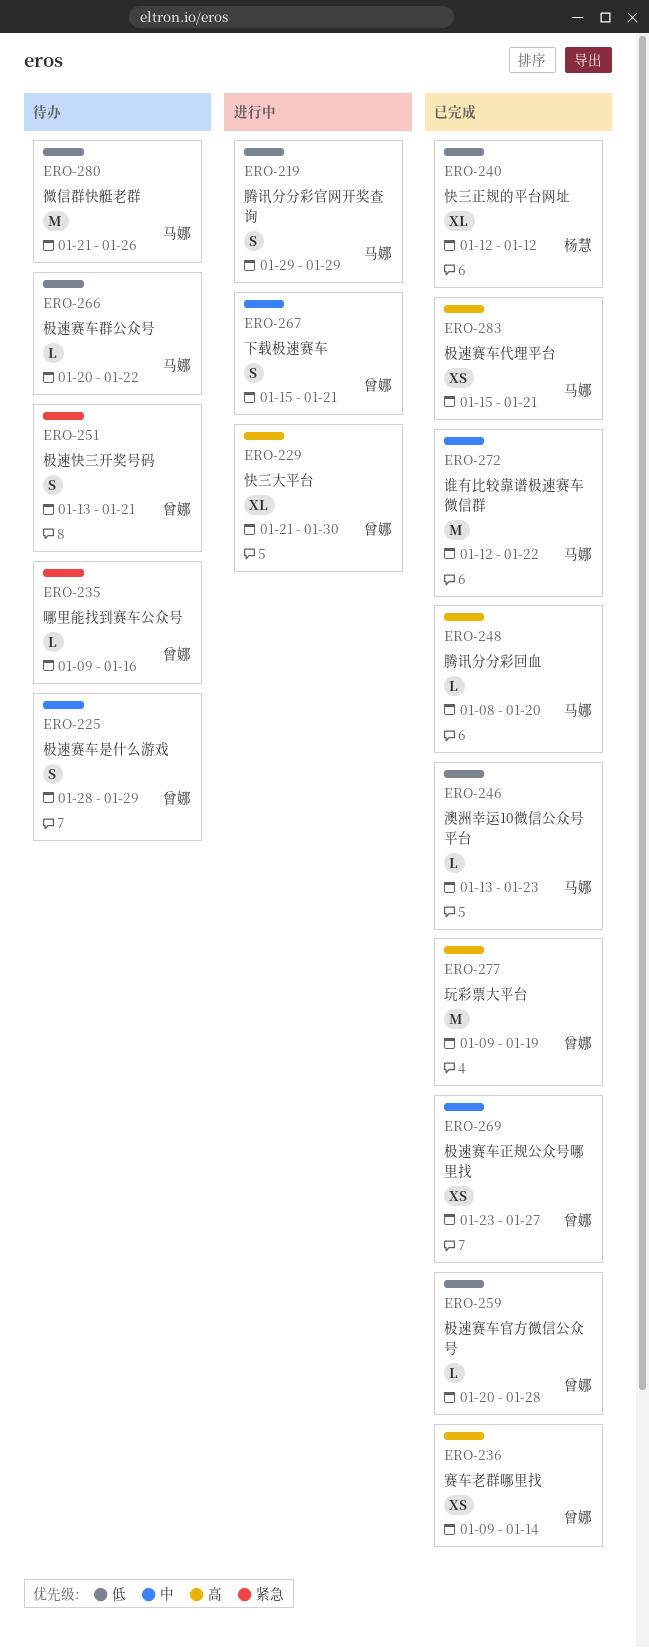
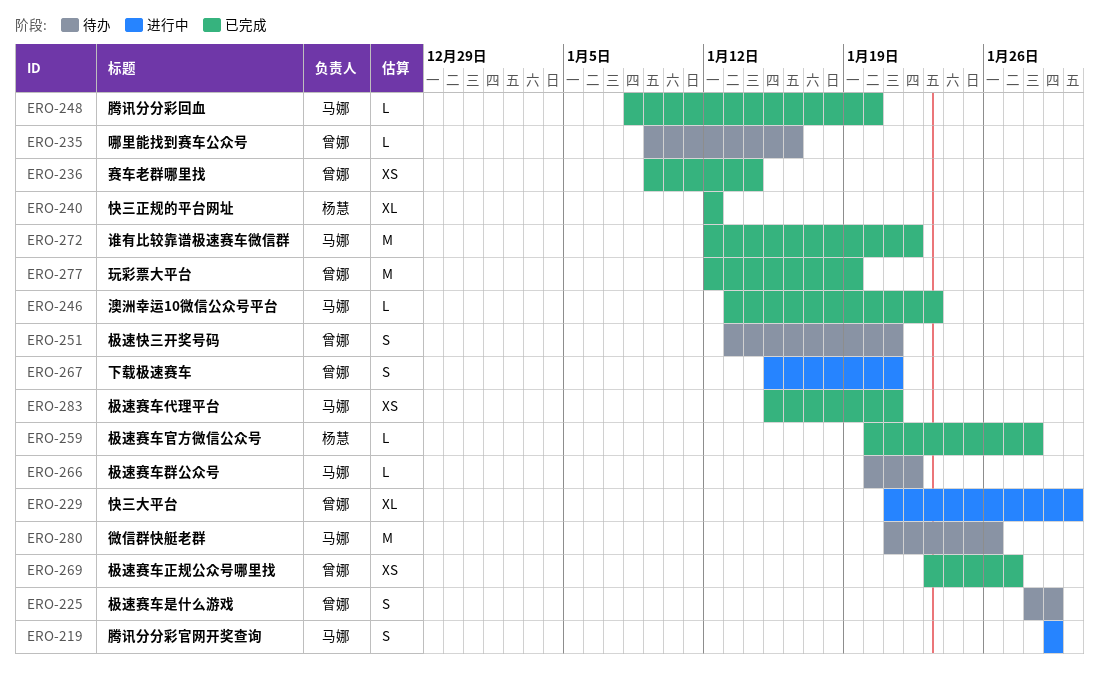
ERO-259, owner: 曾娜 -> 杨慧
ERO-277, start: Jan 9 -> Jan 12

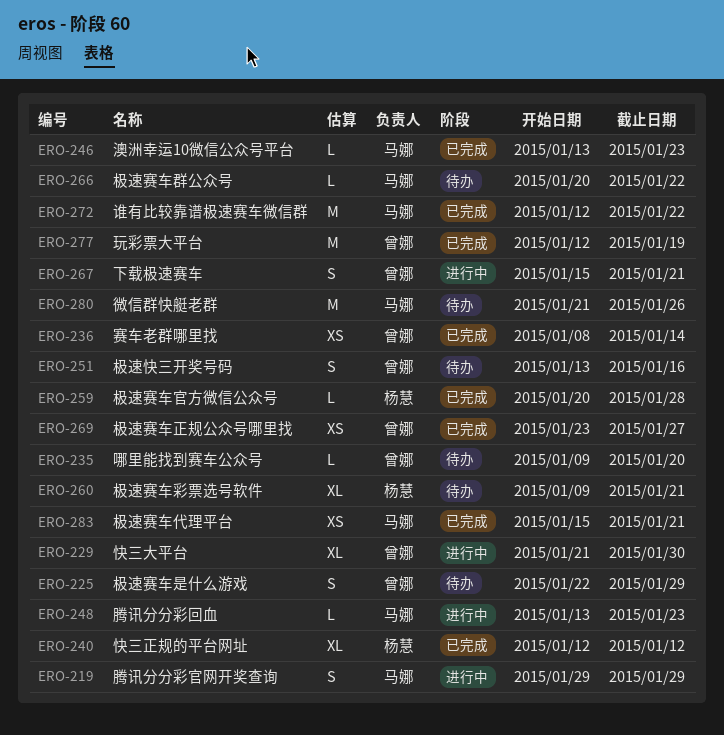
ERO-225, start: Jan 28 -> Jan 22
ERO-235, due: Jan 16 -> Jan 20
ERO-236, start: Jan 9 -> Jan 8
ERO-248, status: 已完成 -> 进行中
ERO-248, start: Jan 8 -> Jan 13
ERO-248, due: Jan 20 -> Jan 23
ERO-251, due: Jan 21 -> Jan 16
ERO-260: none -> present

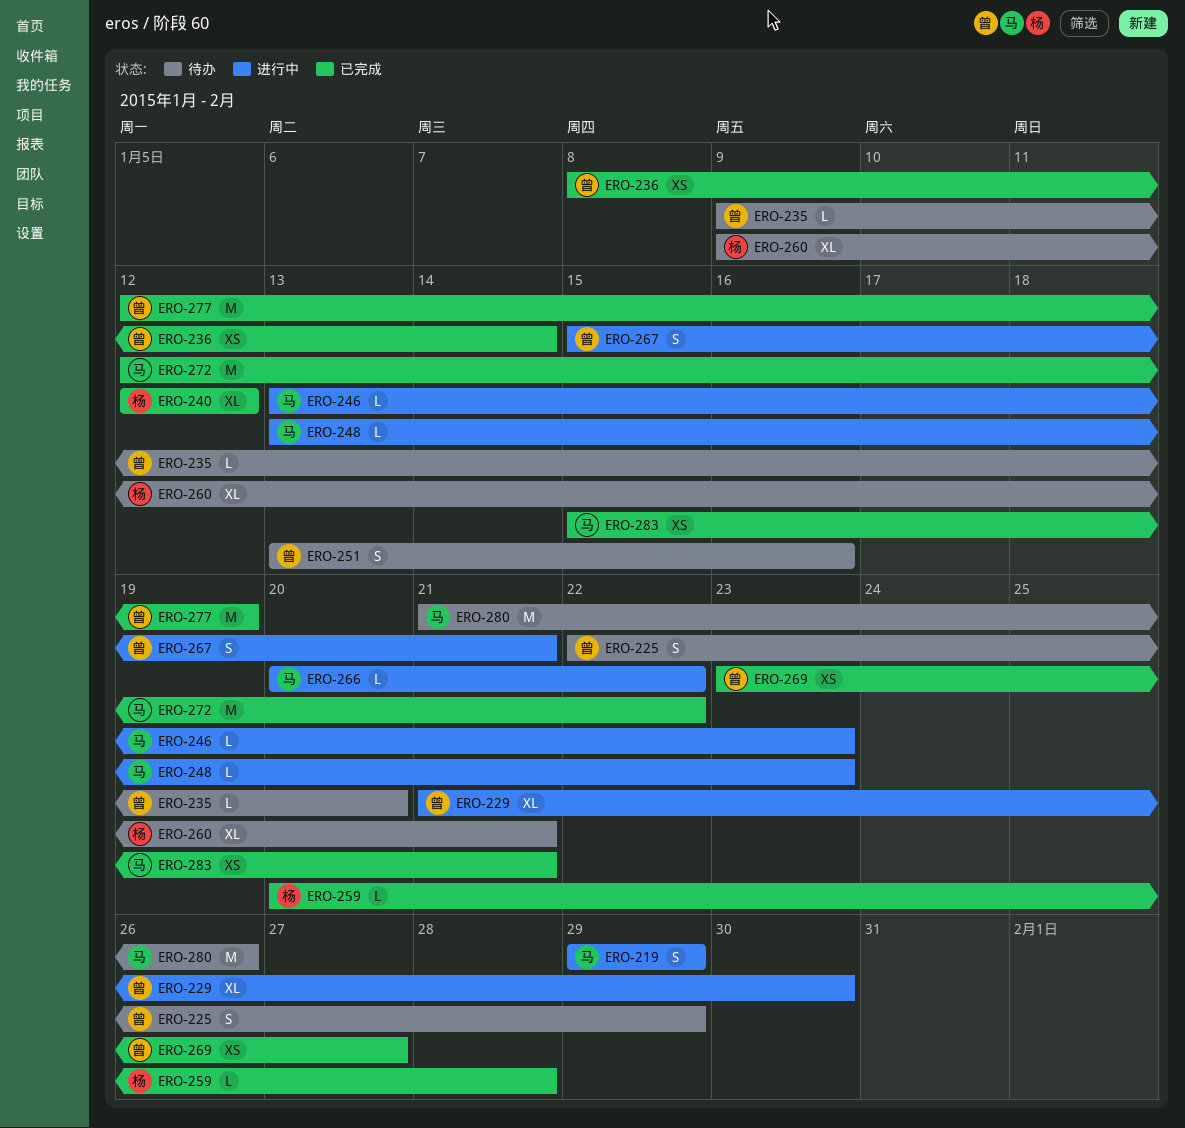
ERO-246, status: 已完成 -> 进行中
ERO-266, status: 待办 -> 进行中

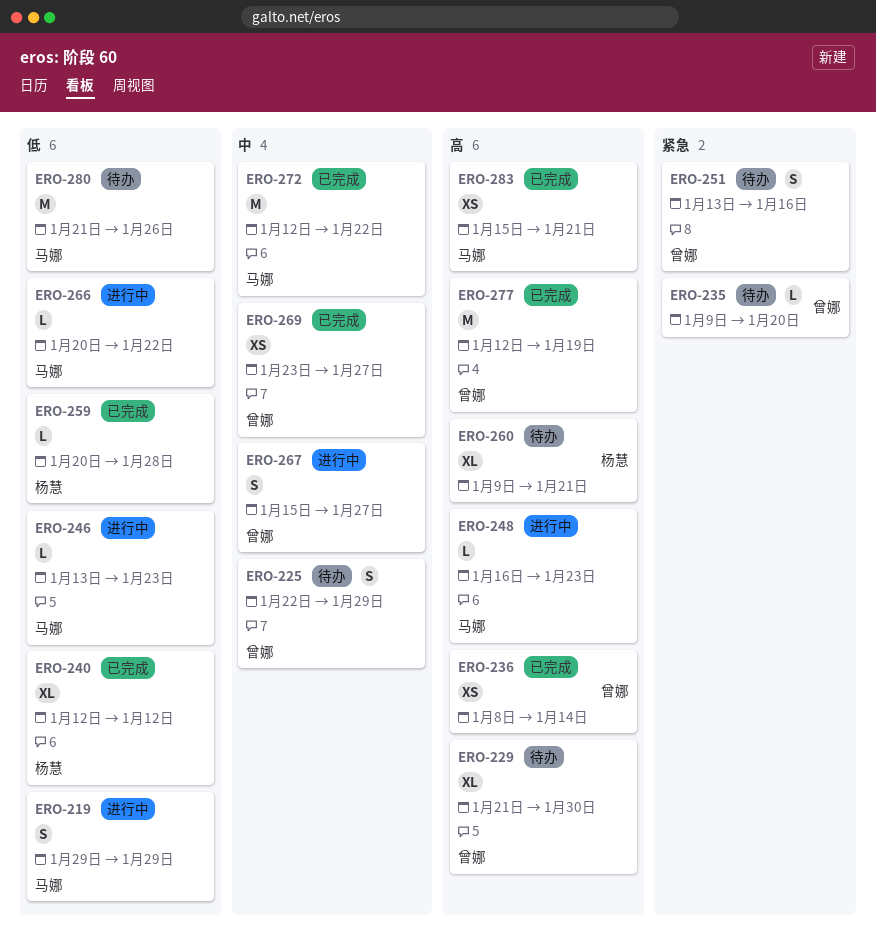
ERO-229, status: 进行中 -> 待办
ERO-248, start: Jan 13 -> Jan 16
ERO-267, due: Jan 21 -> Jan 27

